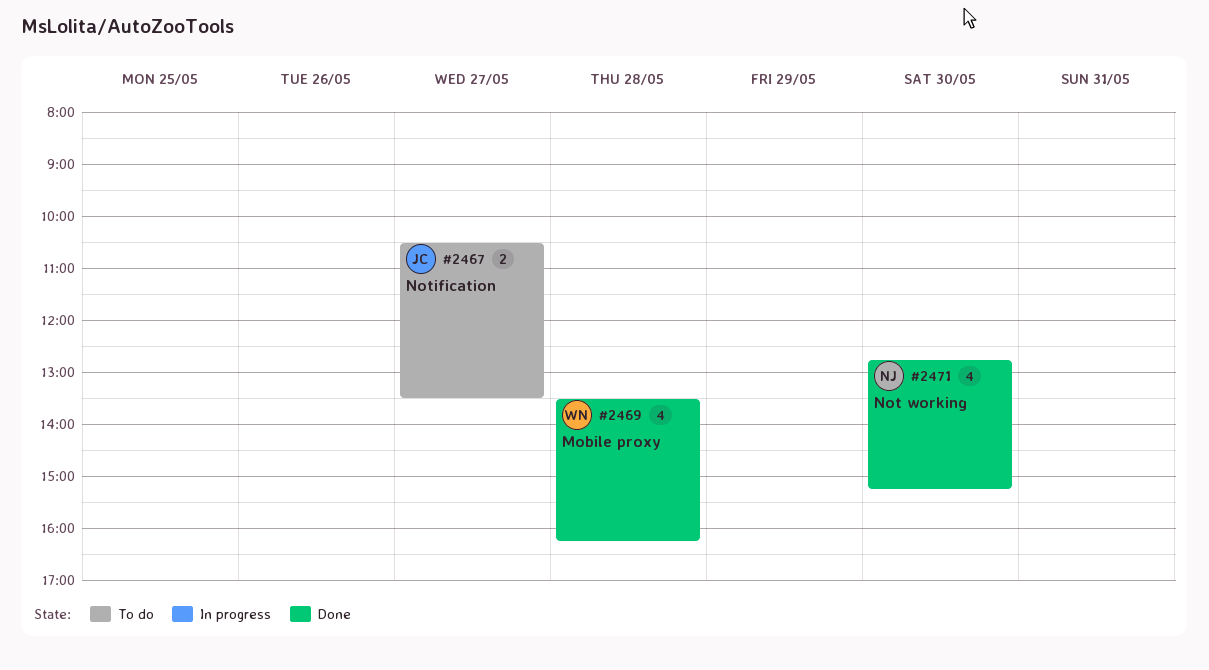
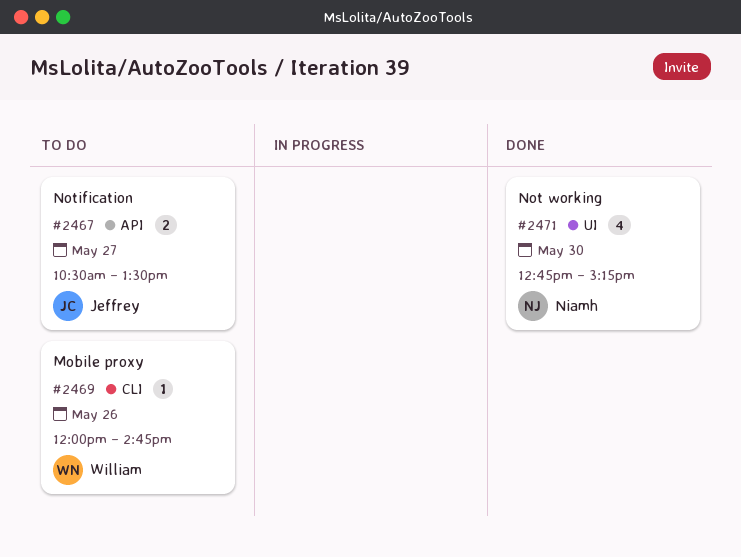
#2469, status: Done -> To do
#2469, estimate: 4 -> 1
#2469, day: May 28 -> May 26
#2469, begins: 13:30 -> 12:00
#2469, ends: 16:15 -> 14:45

